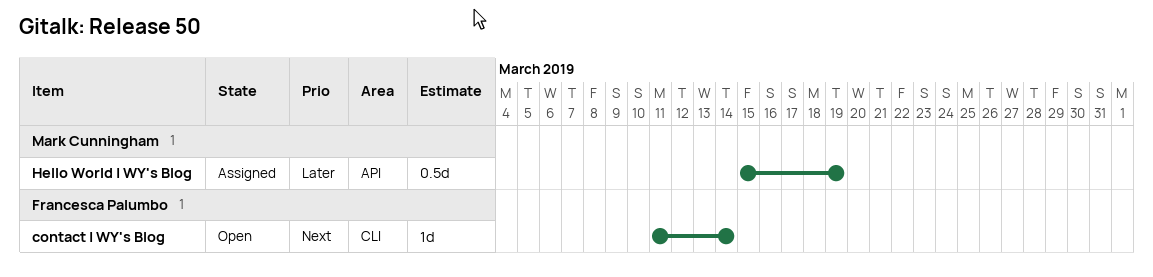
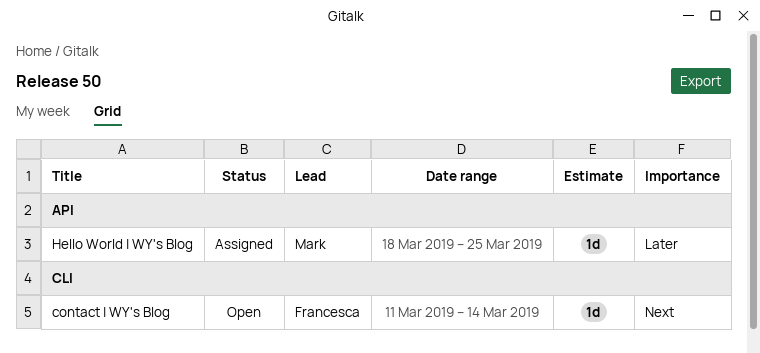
Hello World | WY's Blog, estimate: 0.5d -> 1d
Hello World | WY's Blog, start: Mar 15 -> Mar 18
Hello World | WY's Blog, due: Mar 19 -> Mar 25

